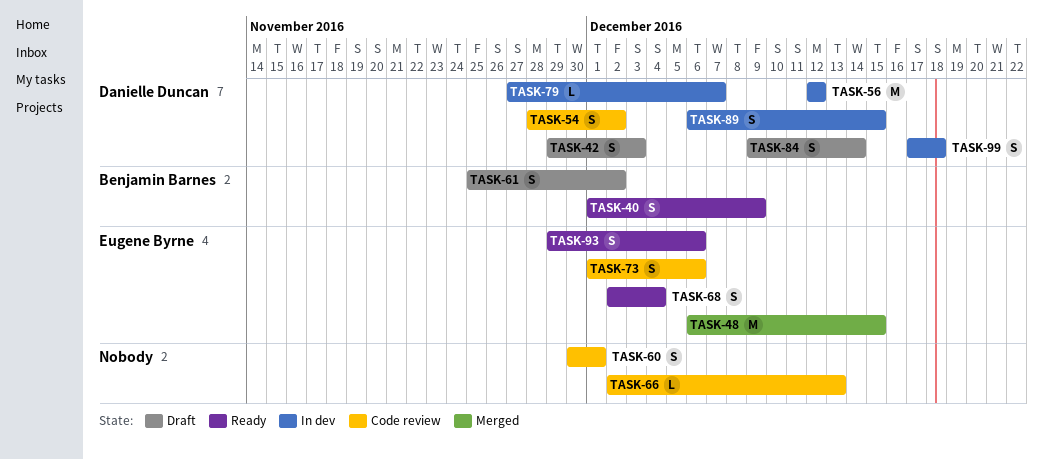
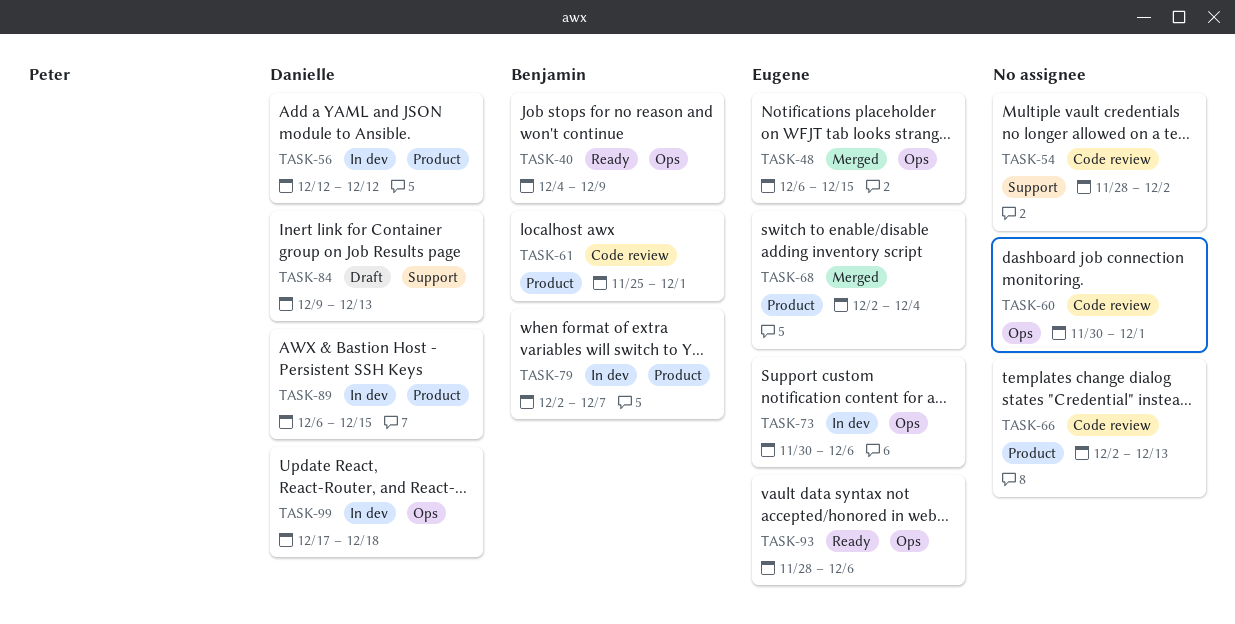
TASK-40, start: Dec 1 -> Dec 4
TASK-42: present -> none
TASK-54, owner: Danielle Duncan -> none
TASK-61, status: Draft -> Code review
TASK-61, due: Dec 2 -> Dec 1
TASK-68, status: Ready -> Merged
TASK-73, status: Code review -> In dev
TASK-73, start: Dec 1 -> Nov 30
TASK-79, owner: Danielle Duncan -> Benjamin Barnes
TASK-79, start: Nov 27 -> Dec 2
TASK-84, due: Dec 14 -> Dec 13
TASK-93, start: Nov 29 -> Nov 28

